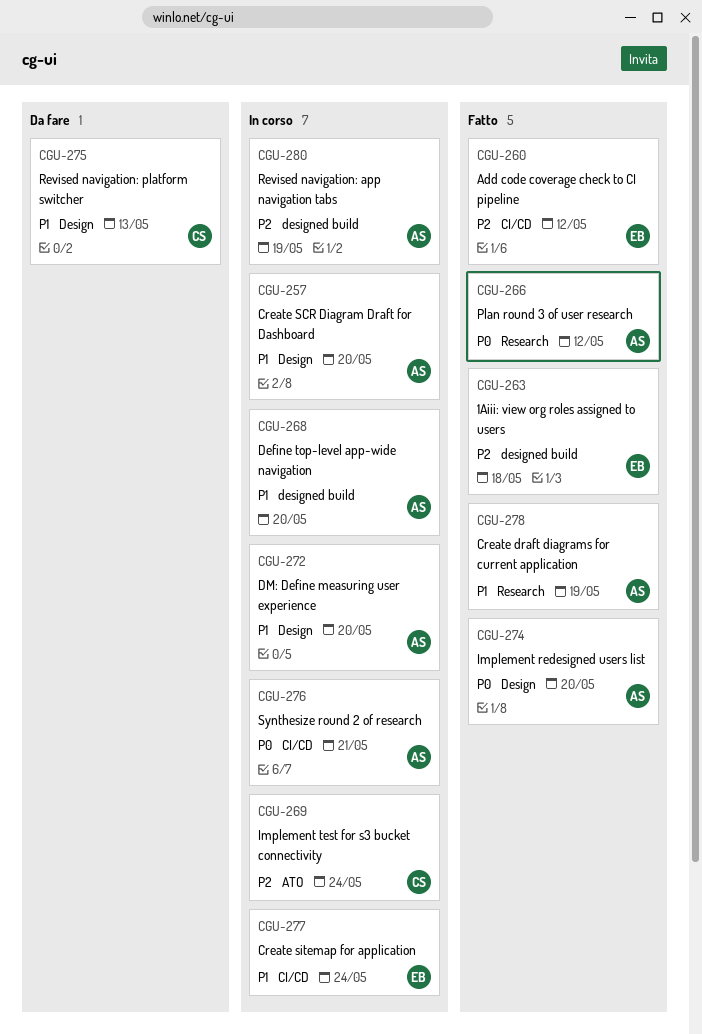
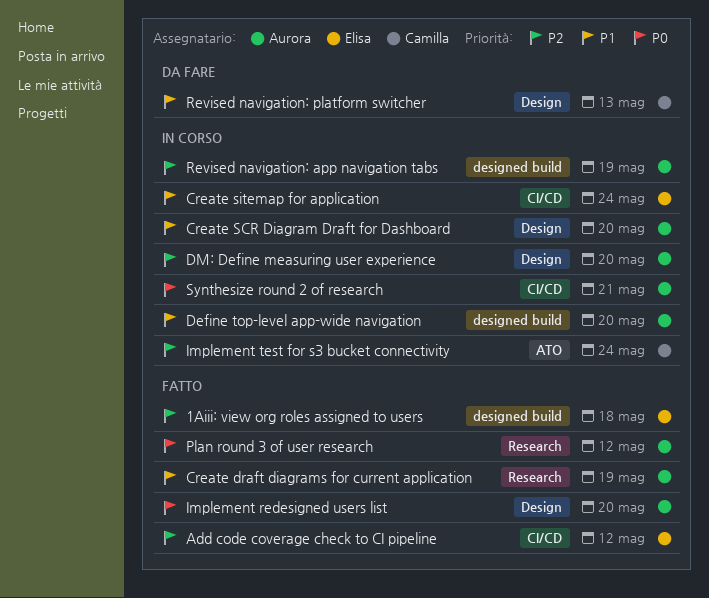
DM: Define measuring user experience, priority: P1 -> P2

